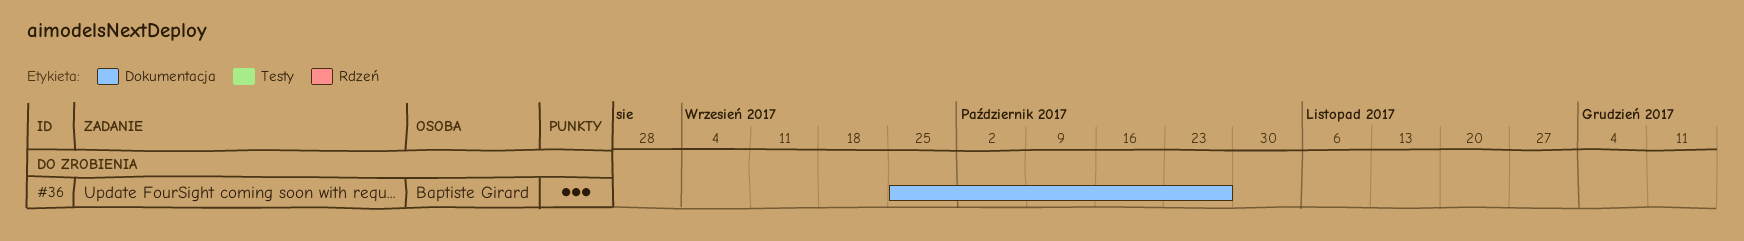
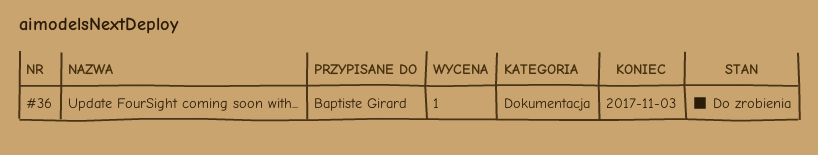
#36, estimate: 3 -> 1
#36, due: Oct 27 -> Nov 3

